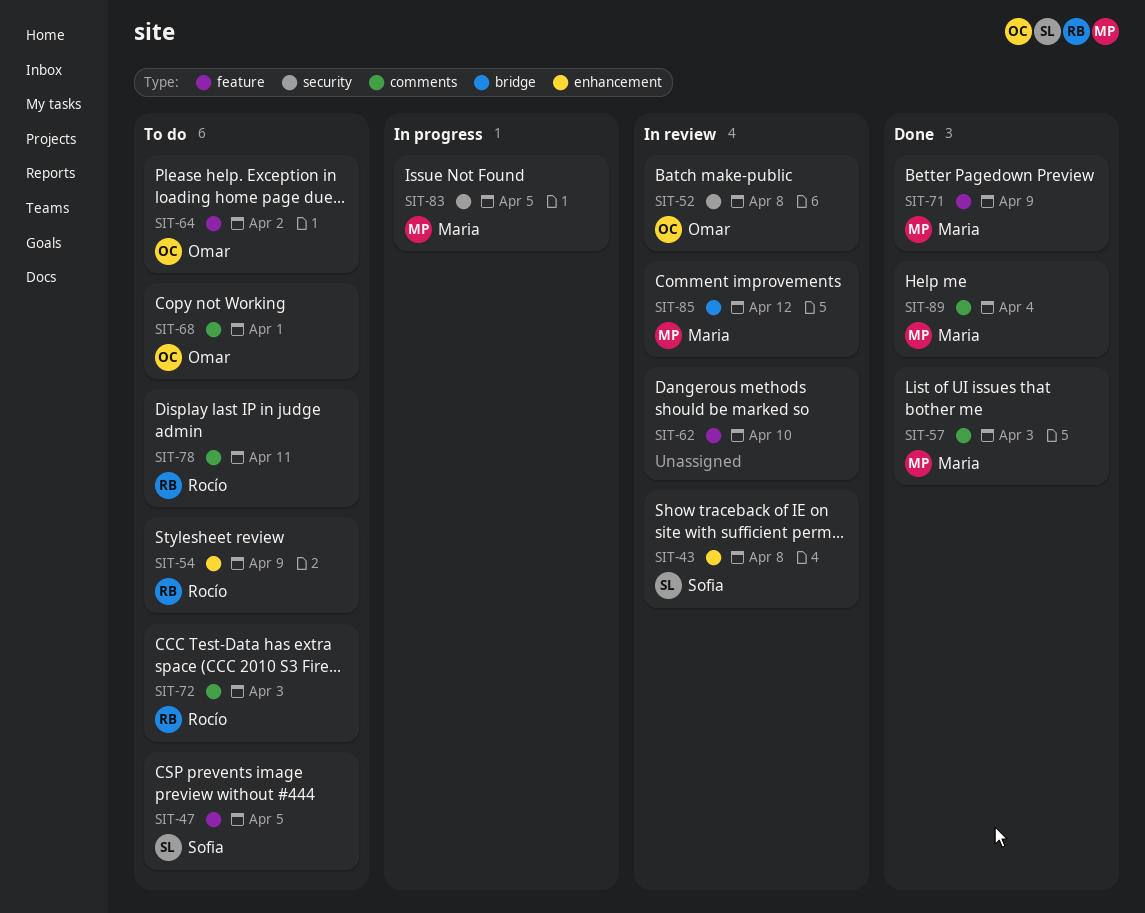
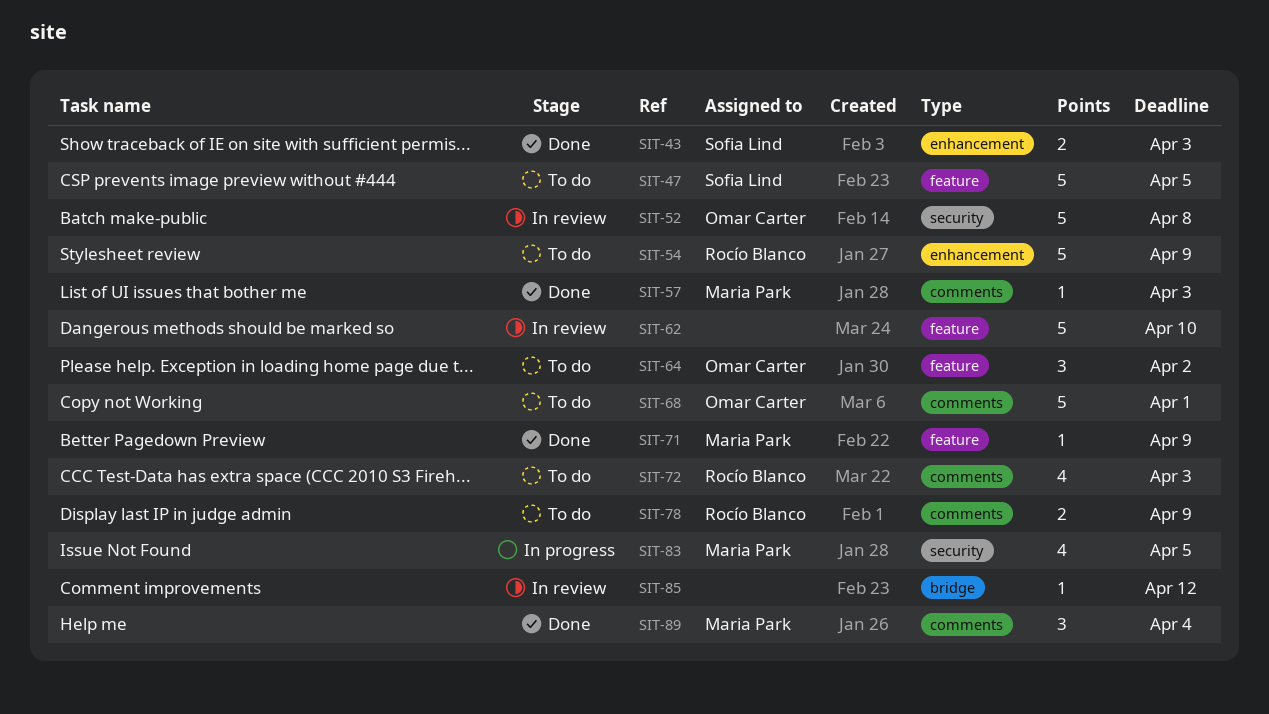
SIT-43, status: In review -> Done
SIT-43, due: Apr 8 -> Apr 3
SIT-78, due: Apr 11 -> Apr 9
SIT-85, owner: Maria Park -> none

